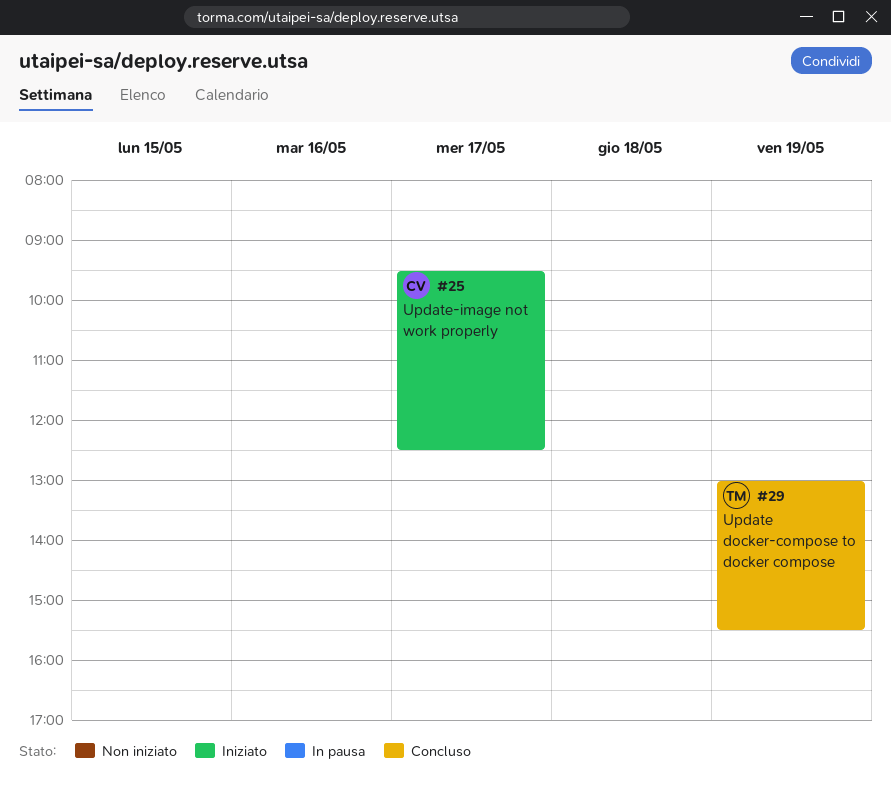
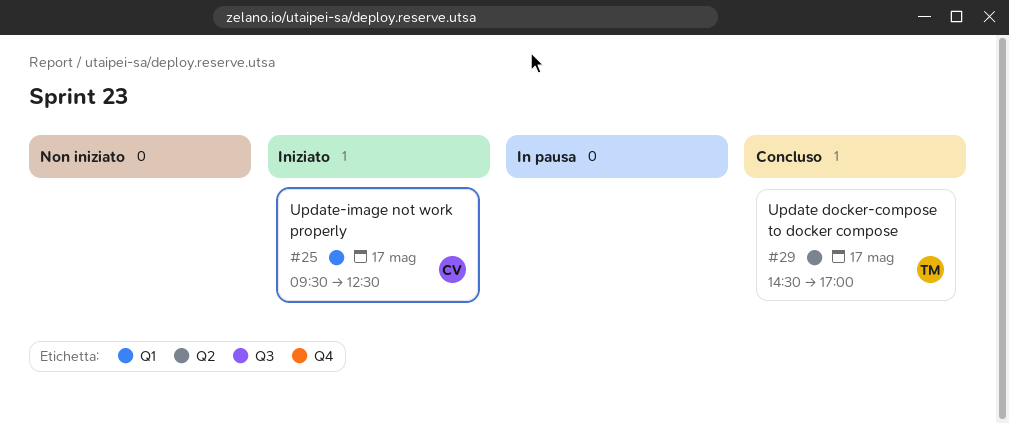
#29, day: May 19 -> May 17
#29, begins: 13:00 -> 14:30
#29, ends: 15:30 -> 17:00

